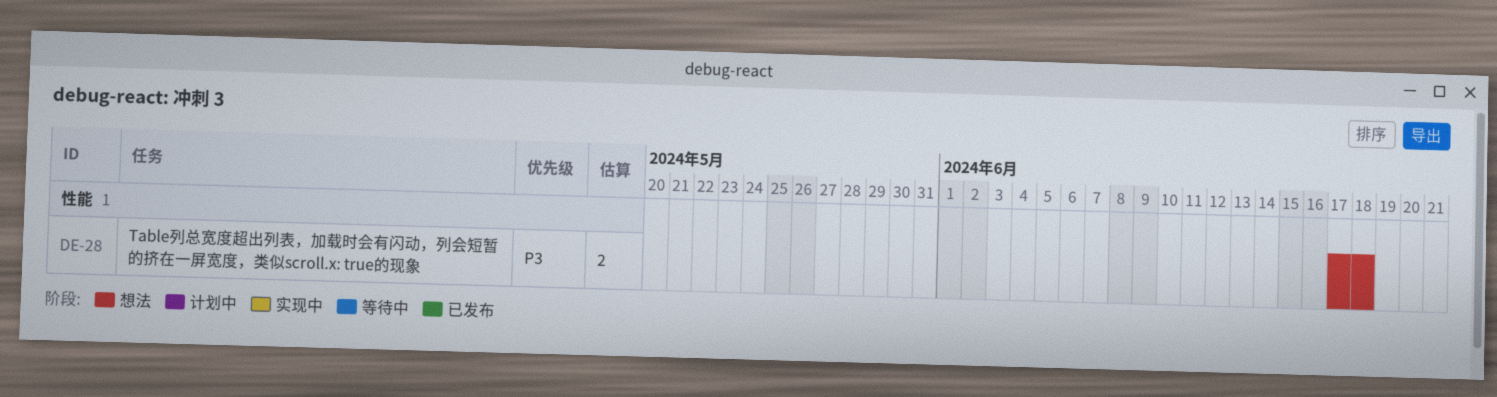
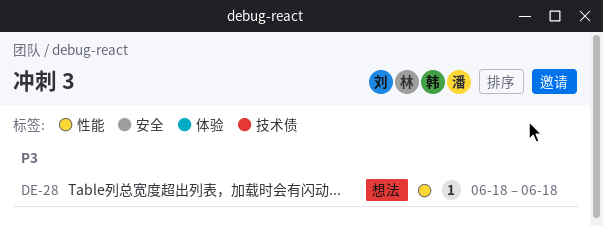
DE-28, estimate: 2 -> 1
DE-28, start: Jun 17 -> Jun 18

